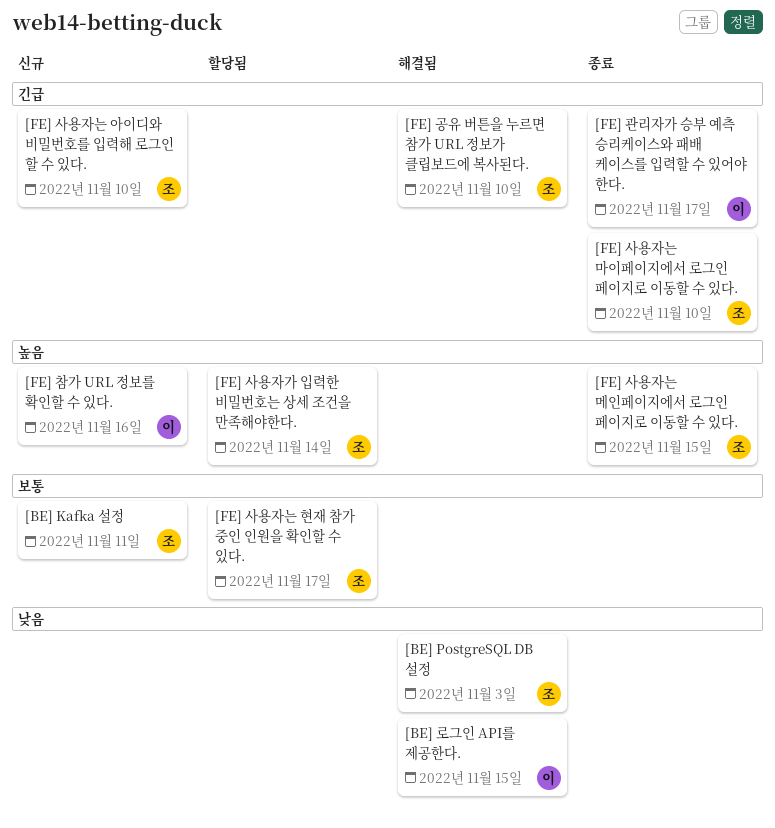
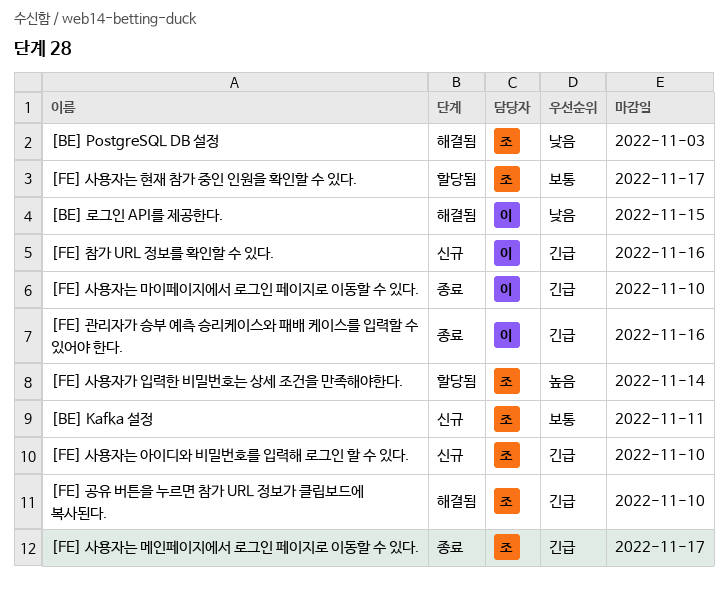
[FE] 관리자가 승부 예측 승리케이스와 패배 케이스를 입력할 수 있어야 한다., due: Nov 17 -> Nov 16
[FE] 사용자는 마이페이지에서 로그인 페이지로 이동할 수 있다., owner: 조 -> 이
[FE] 사용자는 메인페이지에서 로그인 페이지로 이동할 수 있다., priority: 높음 -> 긴급
[FE] 사용자는 메인페이지에서 로그인 페이지로 이동할 수 있다., due: Nov 15 -> Nov 17
[FE] 참가 URL 정보를 확인할 수 있다., priority: 높음 -> 긴급

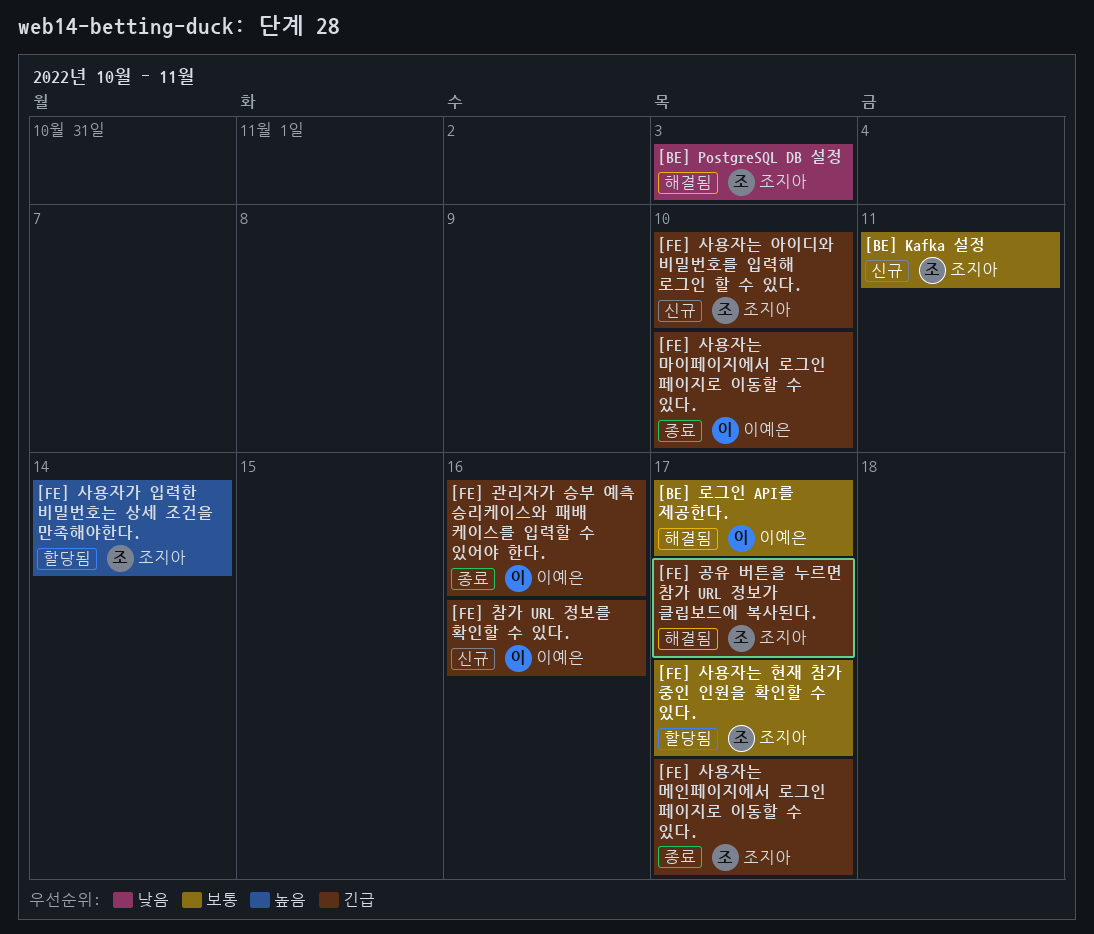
[BE] 로그인 API를 제공한다., priority: 낮음 -> 보통
[BE] 로그인 API를 제공한다., due: Nov 15 -> Nov 17
[FE] 공유 버튼을 누르면 참가 URL 정보가 클립보드에 복사된다., due: Nov 10 -> Nov 17

